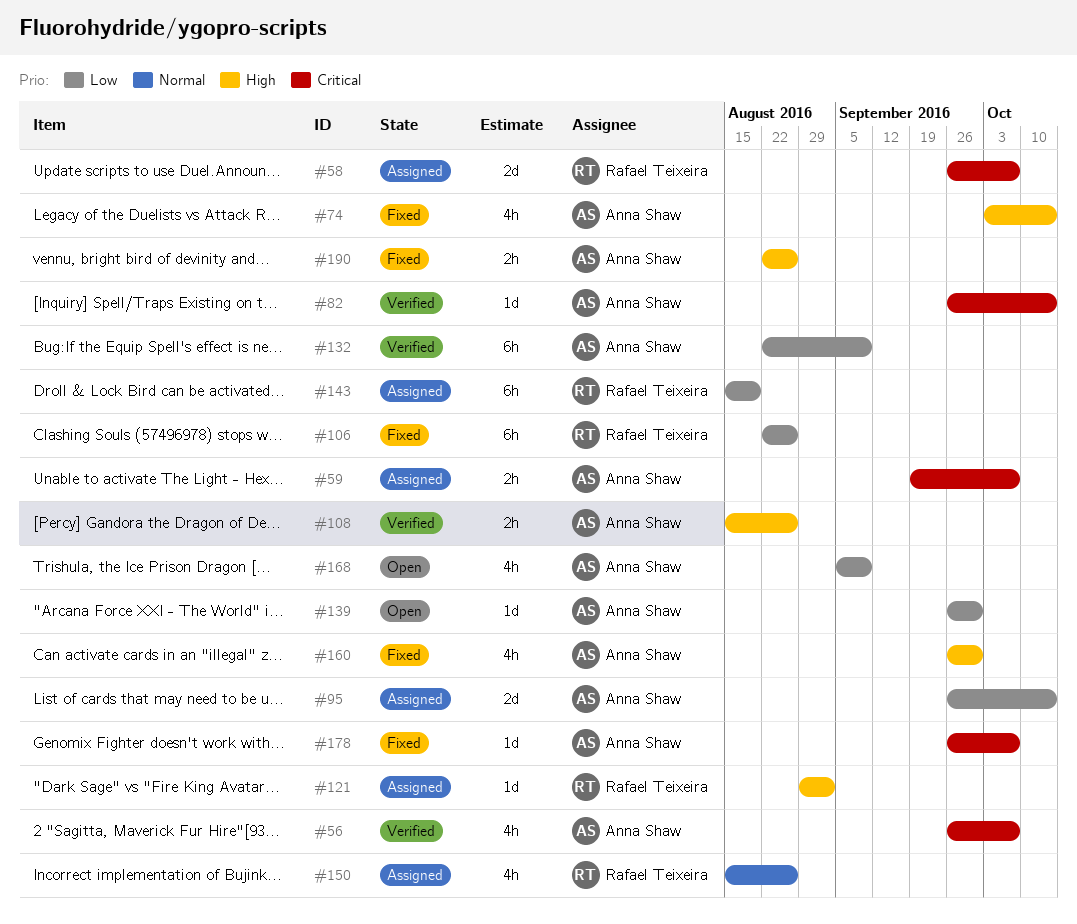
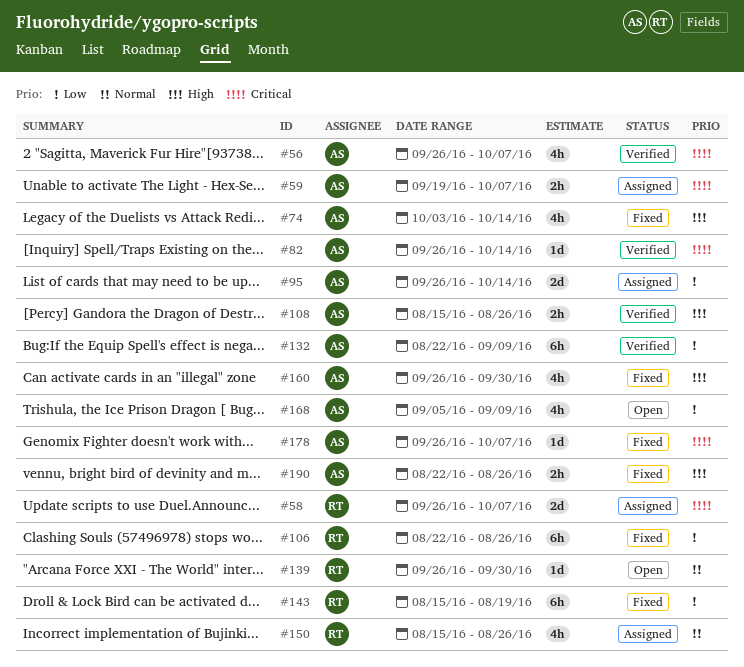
#121: present -> none
#139, owner: Anna Shaw -> Rafael Teixeira
#139, priority: Low -> Normal
#143, status: Assigned -> Fixed

